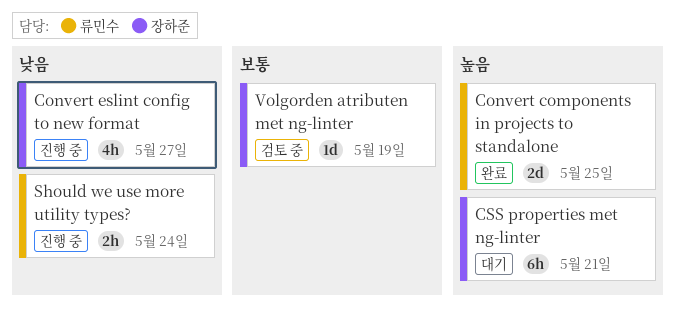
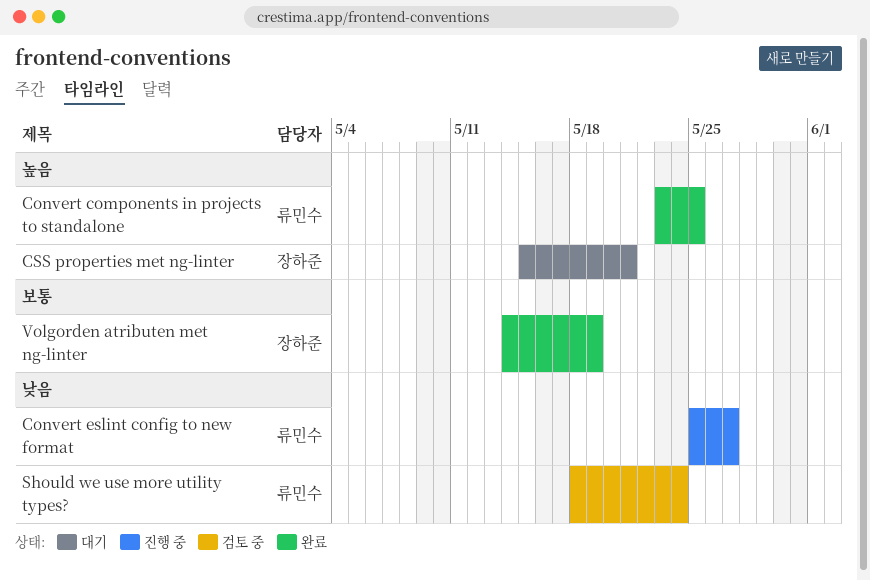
Convert eslint config to new format, owner: 장하준 -> 류민수
Should we use more utility types?, status: 진행 중 -> 검토 중
Volgorden atributen met ng-linter, status: 검토 중 -> 완료

